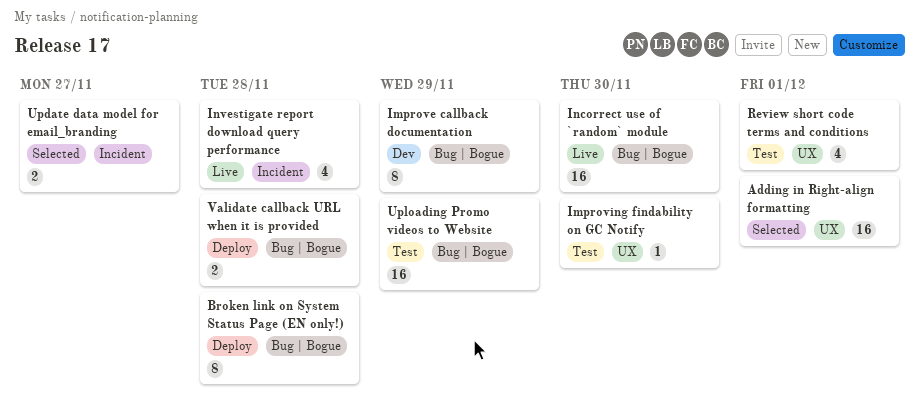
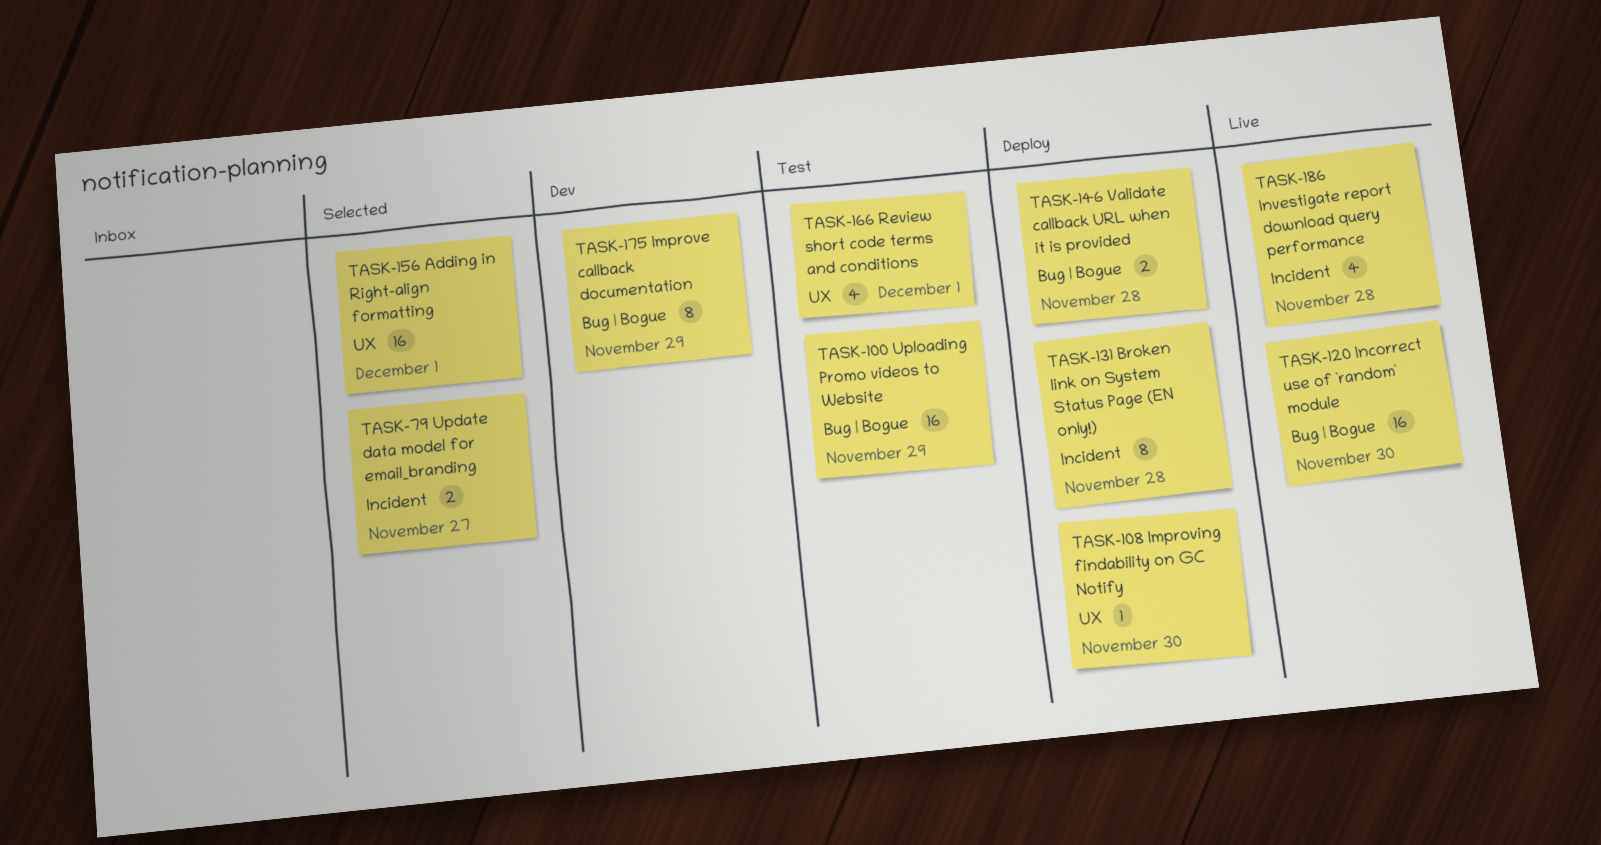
Broken link on System Status Page (EN only!), label: Bug | Bogue -> Incident
Improving findability on GC Notify, status: Test -> Deploy

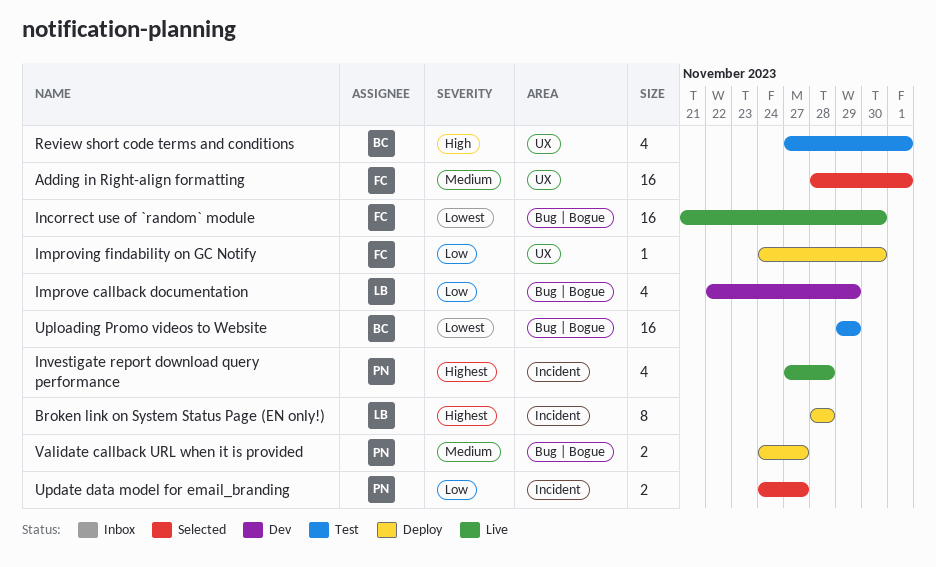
Improve callback documentation, estimate: 8 -> 4
Validate callback URL when it is provided, due: Nov 28 -> Nov 27

